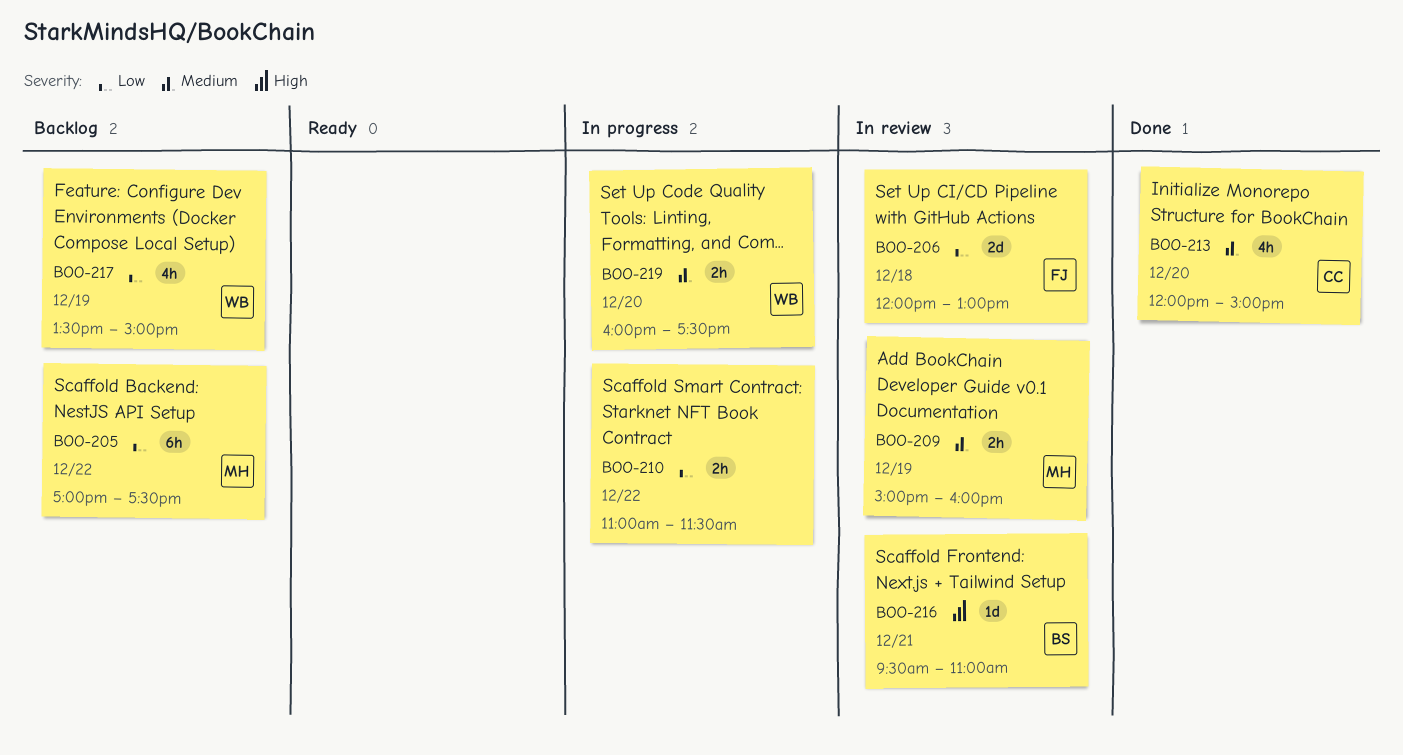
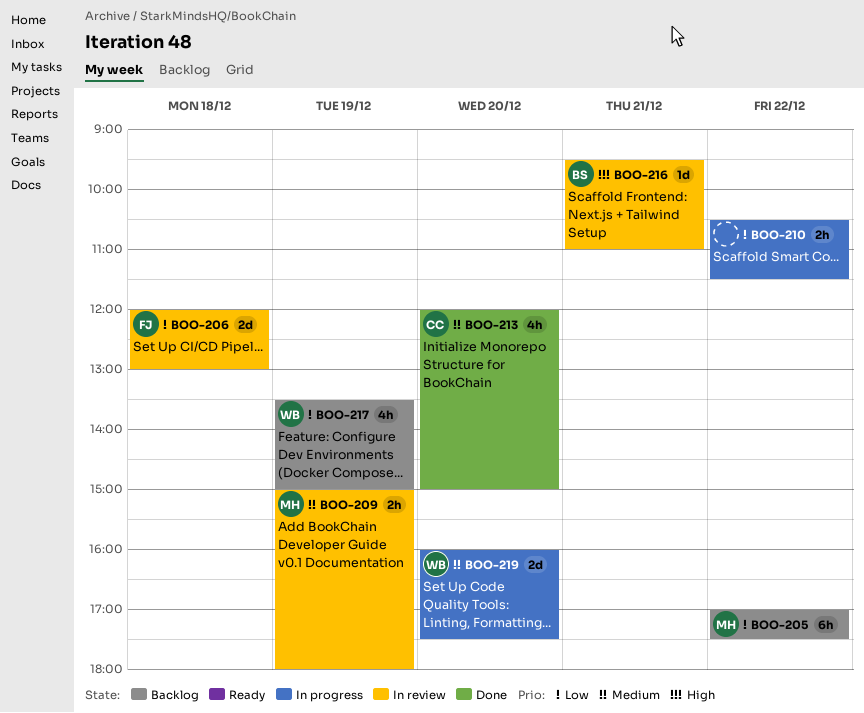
BOO-209, ends: 16:00 -> 18:00
BOO-210, begins: 11:00 -> 10:30
BOO-219, estimate: 2h -> 2d

